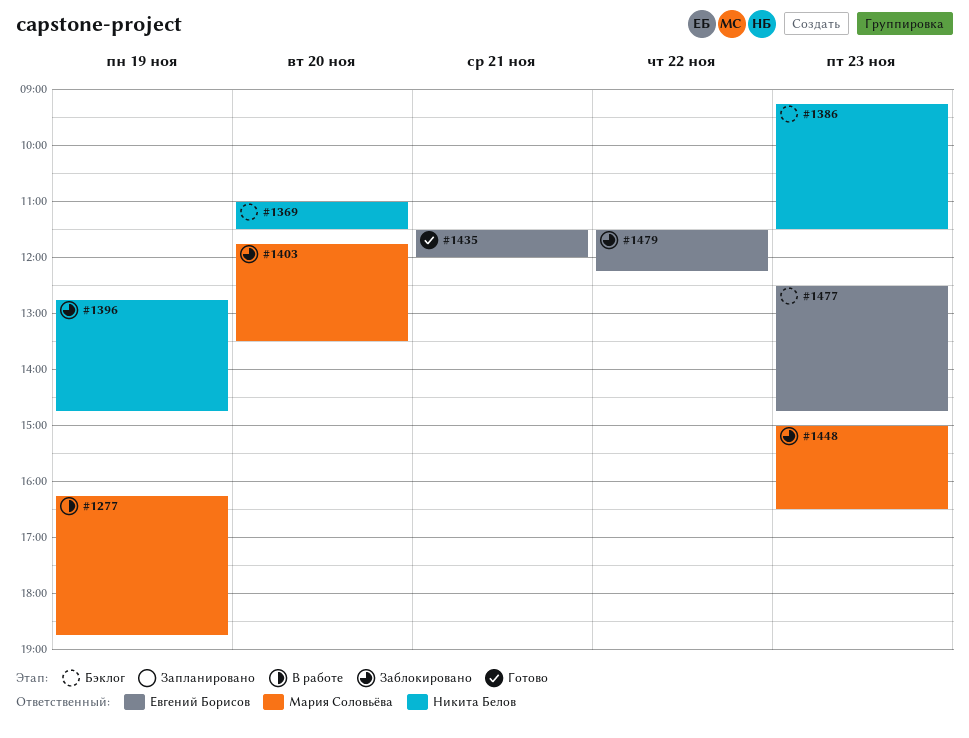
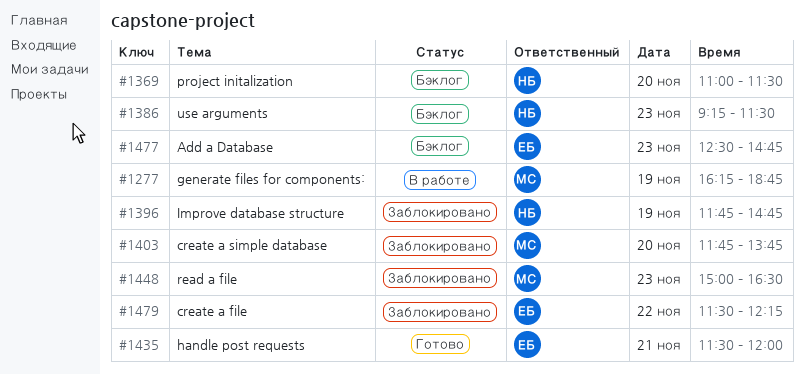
#1396, begins: 12:45 -> 11:45
#1403, ends: 13:30 -> 13:45

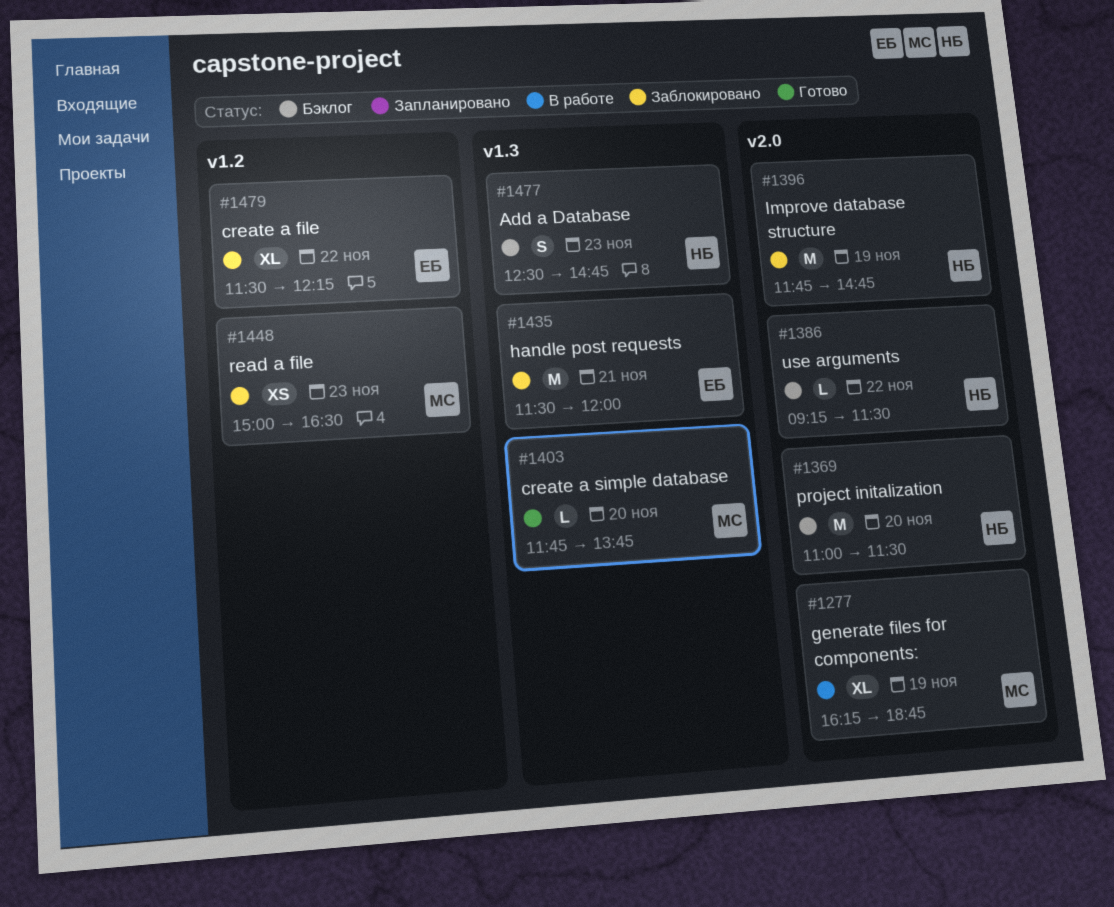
#1386, day: Nov 23 -> Nov 22
#1403, status: Заблокировано -> Готово
#1435, status: Готово -> Заблокировано
#1477, owner: ЕБ -> НБ

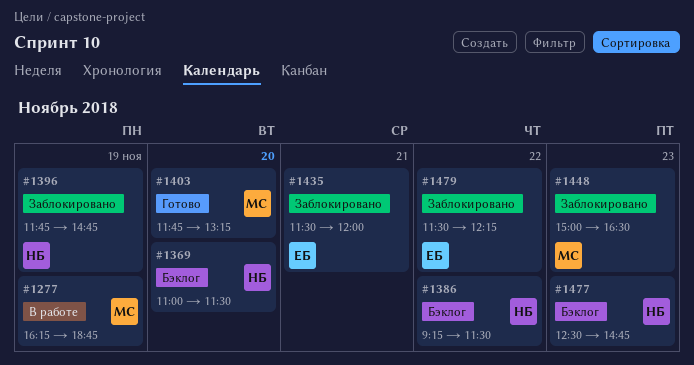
#1403, ends: 13:45 -> 13:15

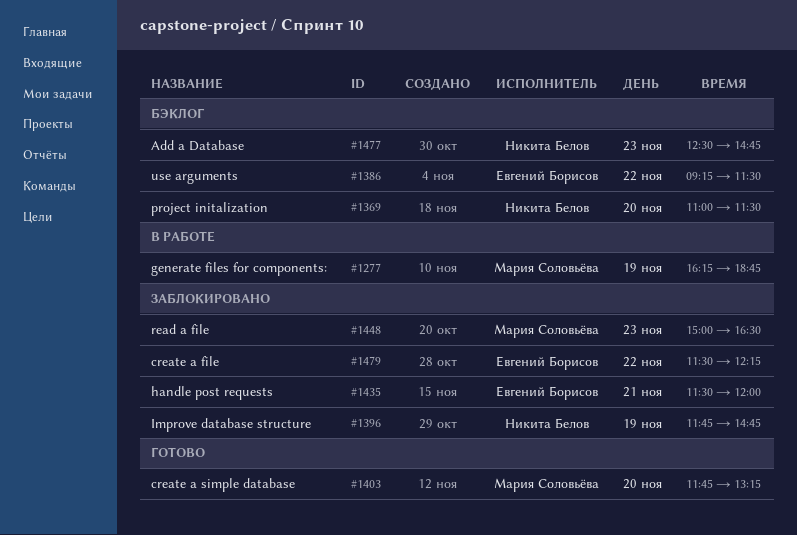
#1386, owner: Никита Белов -> Евгений Борисов

